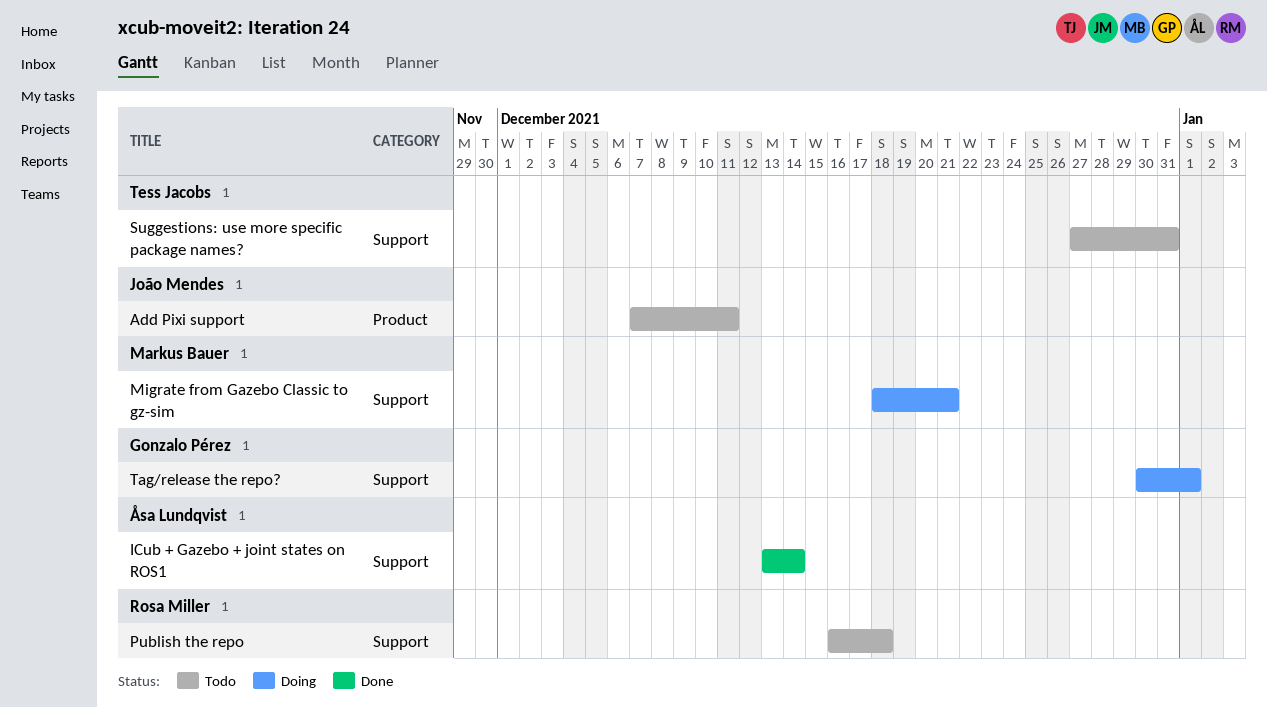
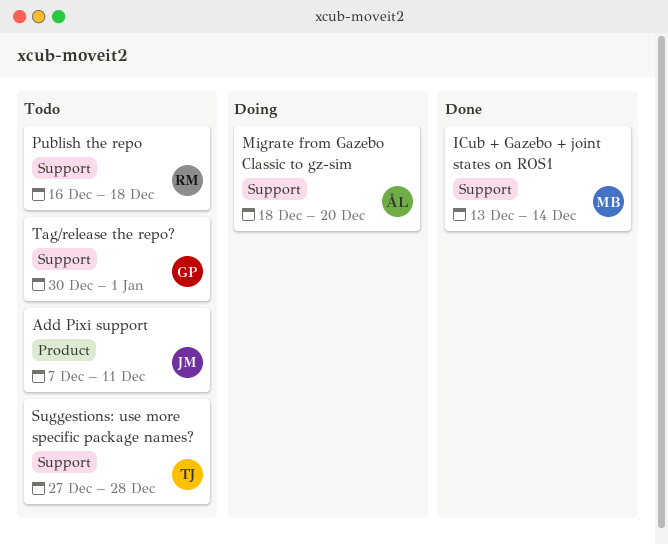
ICub + Gazebo + joint states on ROS1, owner: Åsa Lundqvist -> Markus Bauer
Migrate from Gazebo Classic to gz-sim, owner: Markus Bauer -> Åsa Lundqvist
Migrate from Gazebo Classic to gz-sim, due: Dec 21 -> Dec 20
Suggestions: use more specific package names?, due: Dec 31 -> Dec 28
Tag/release the repo?, status: Doing -> Todo

